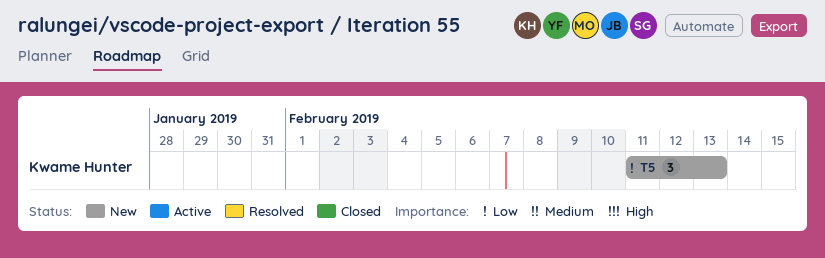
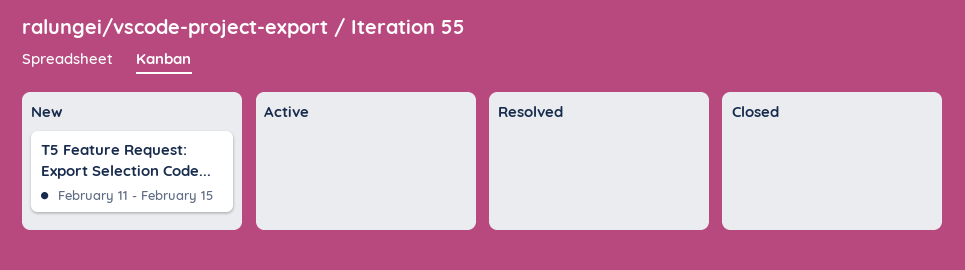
T5, estimate: 3 -> 1
T5, due: Feb 13 -> Feb 15

